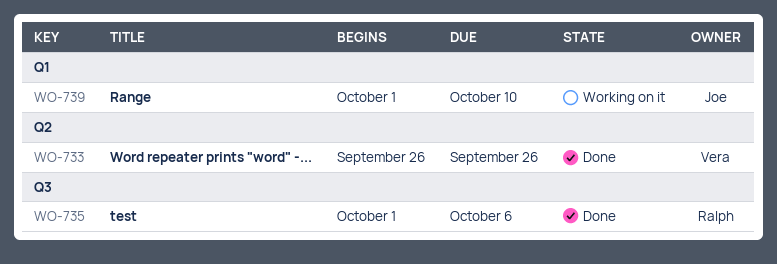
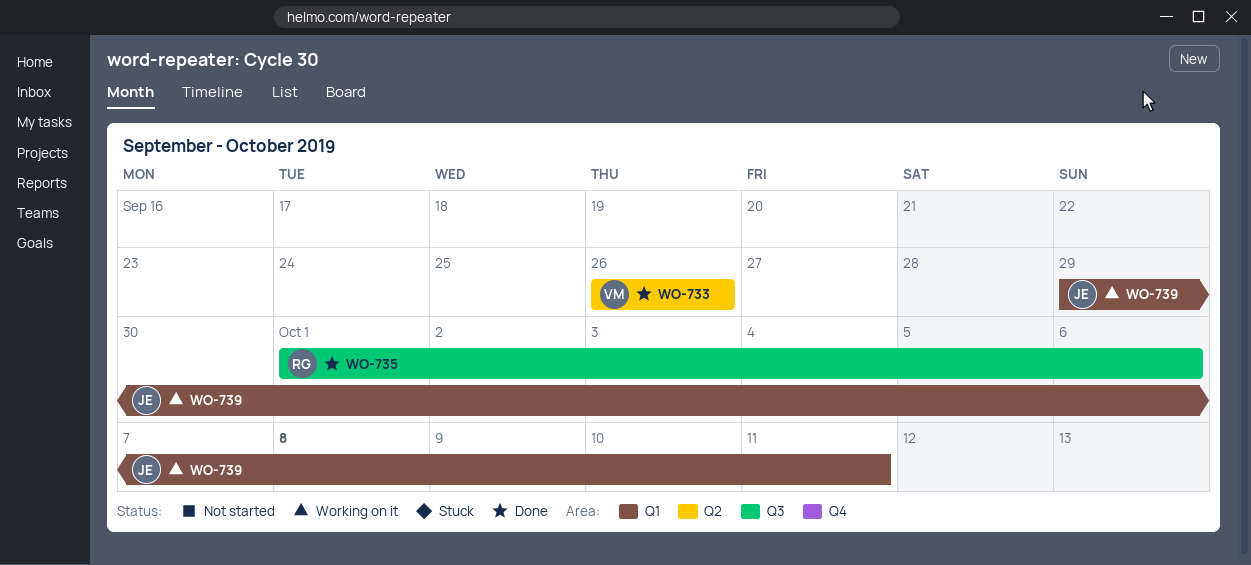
WO-739, start: Oct 1 -> Sep 29
WO-739, due: Oct 10 -> Oct 11

